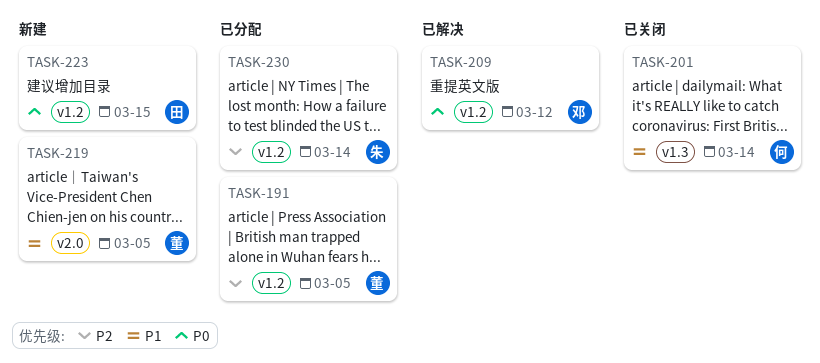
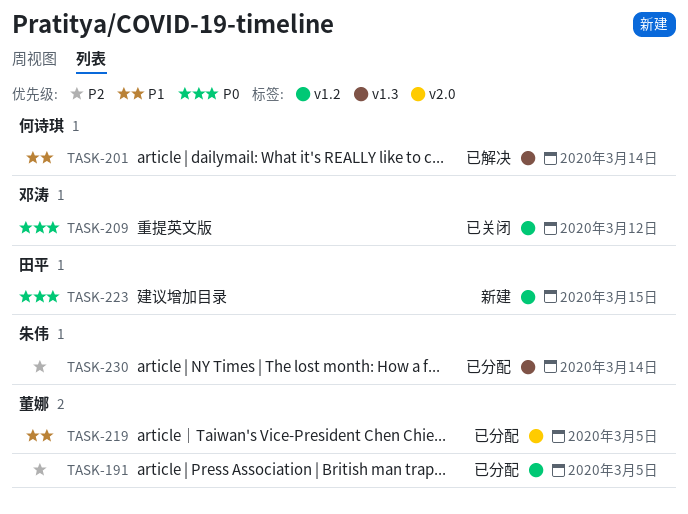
TASK-201, status: 已关闭 -> 已解决
TASK-209, status: 已解决 -> 已关闭
TASK-219, status: 新建 -> 已分配
TASK-230, label: v1.2 -> v1.3

